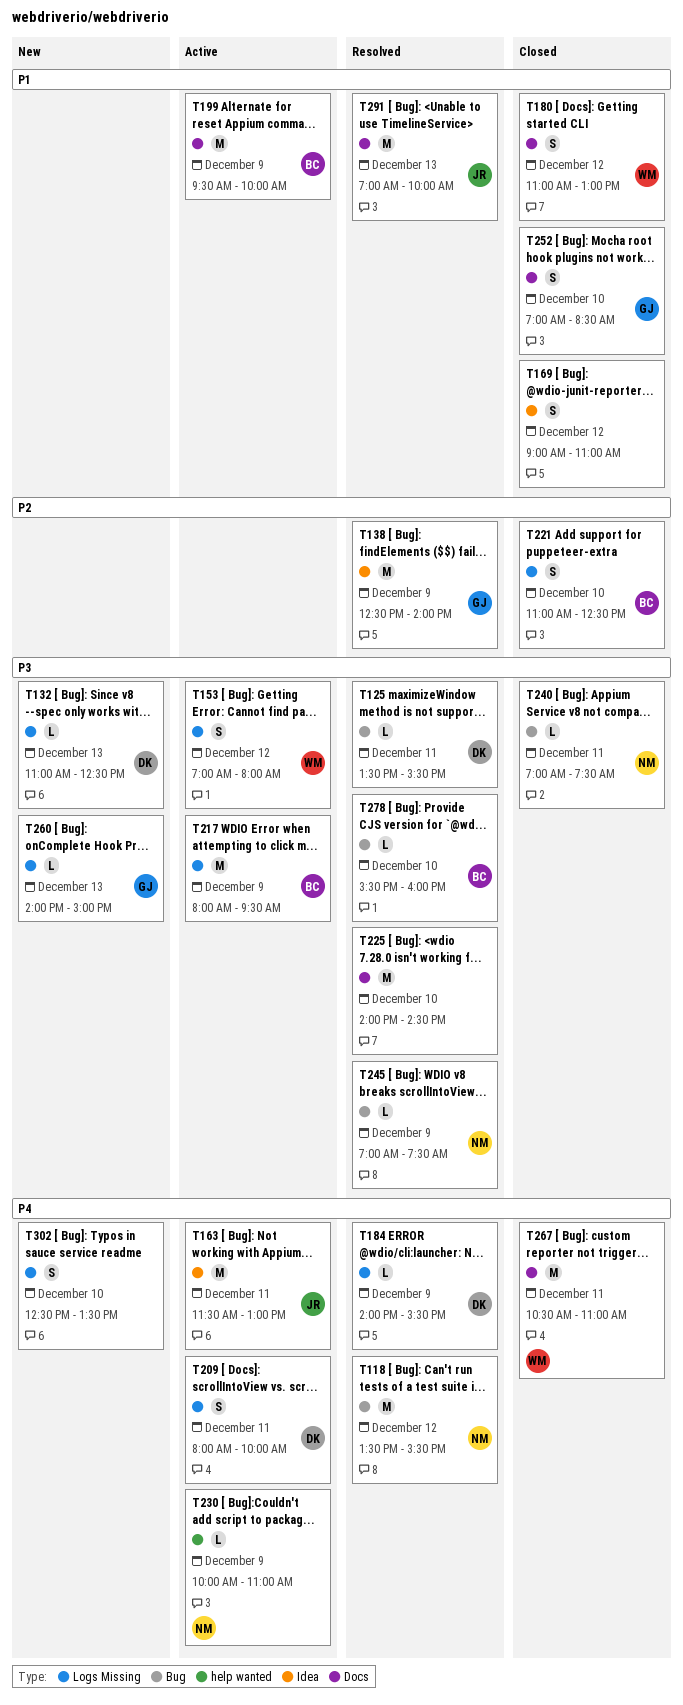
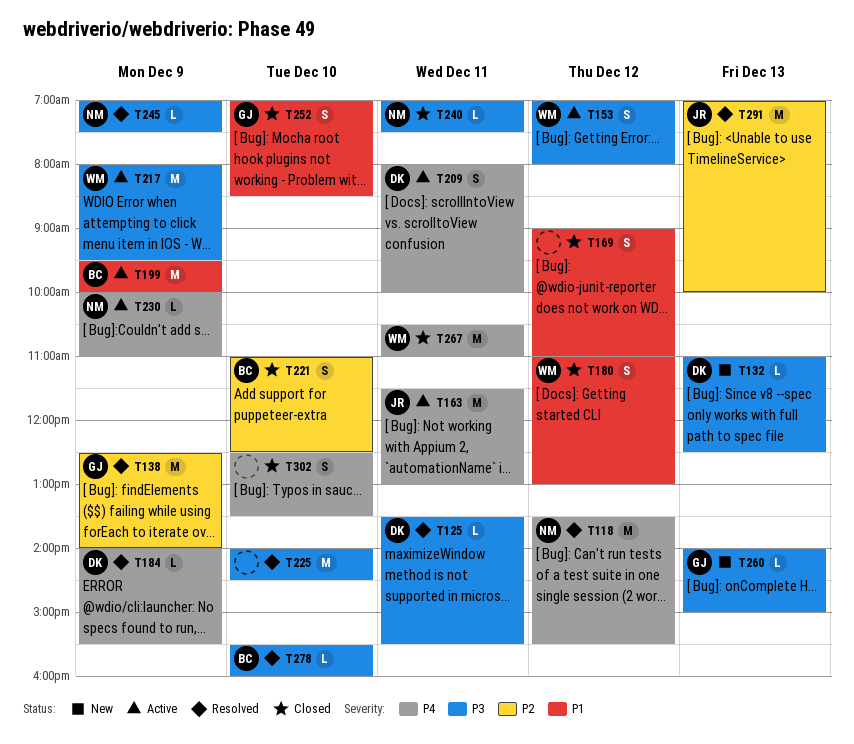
T217, owner: BC -> WM
T291, priority: P1 -> P2
T302, status: New -> Closed

